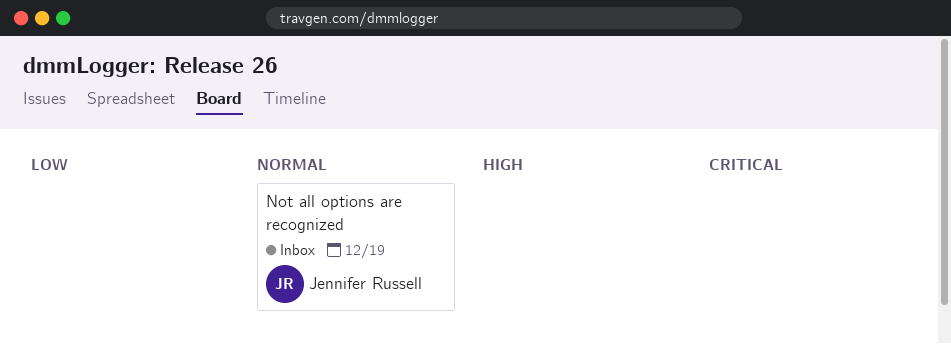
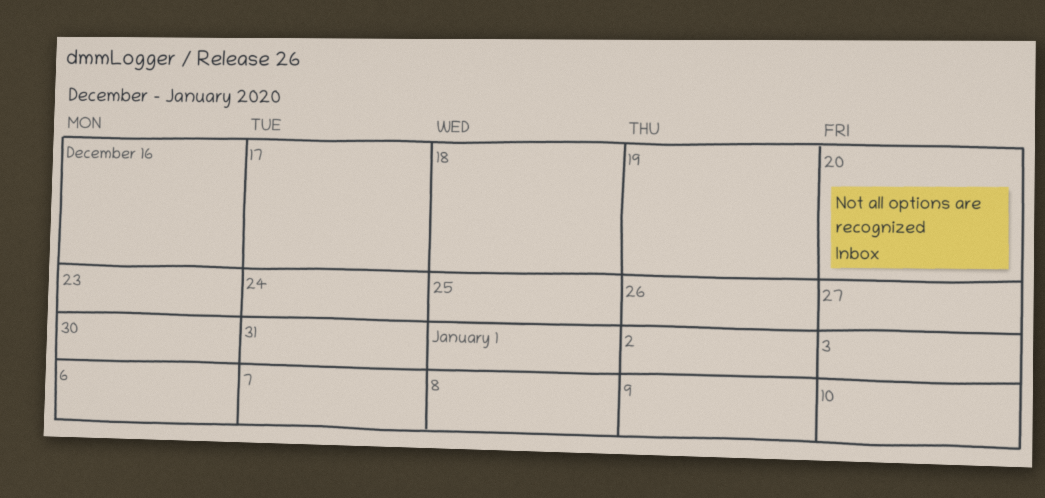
Not all options are recognized, due: Dec 19 -> Dec 20

